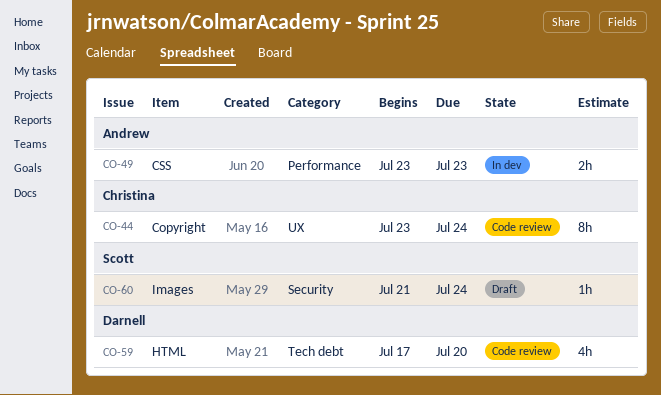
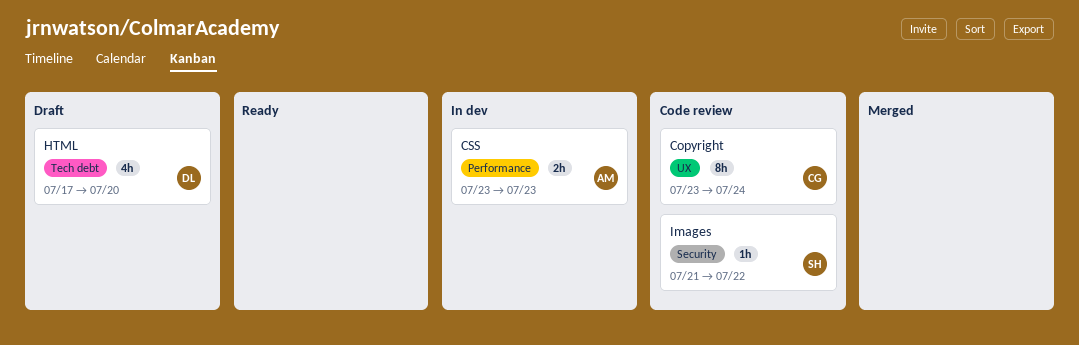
HTML, status: Code review -> Draft
Images, status: Draft -> Code review
Images, due: Jul 24 -> Jul 22

